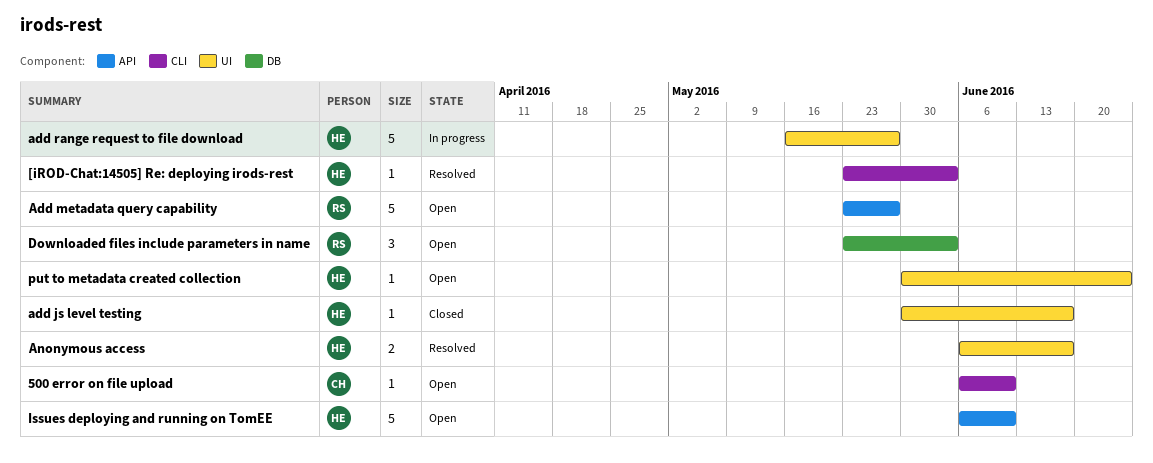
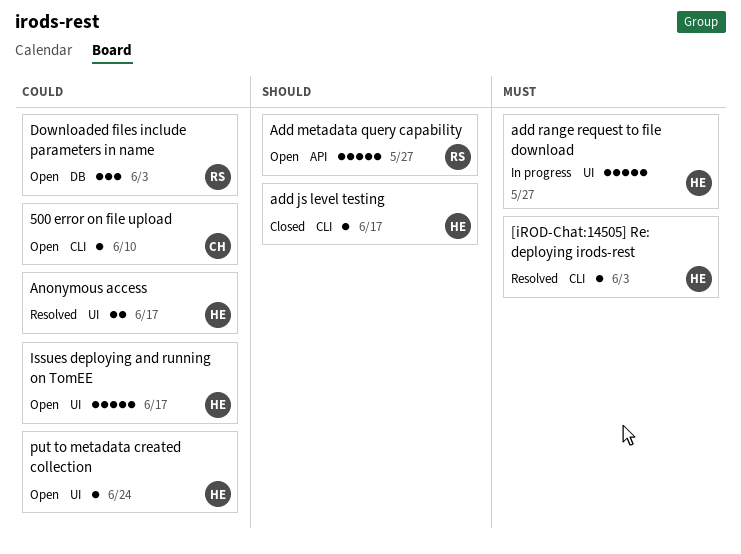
add js level testing, label: UI -> CLI
Issues deploying and running on TomEE, label: API -> UI
Issues deploying and running on TomEE, due: Jun 10 -> Jun 17

